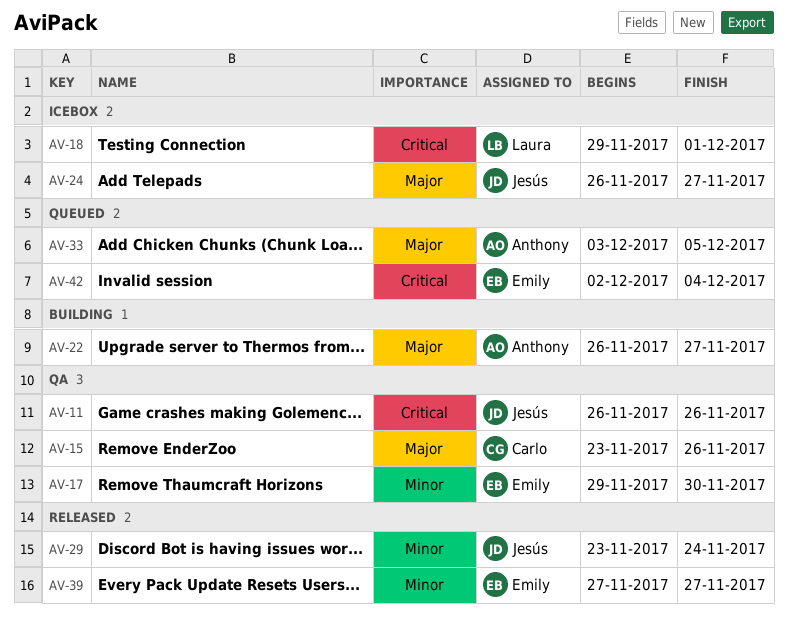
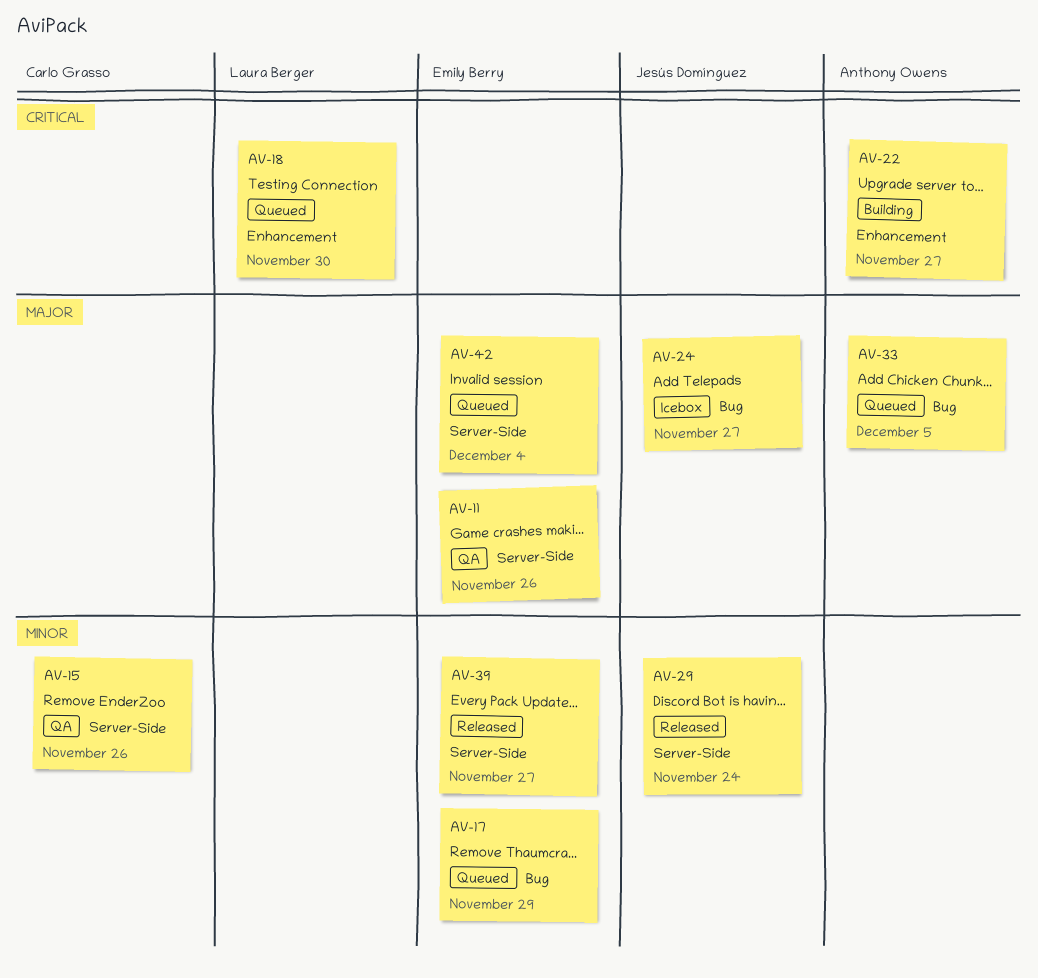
AV-11, owner: Jesús Domínguez -> Emily Berry
AV-11, priority: Critical -> Major
AV-15, priority: Major -> Minor
AV-17, status: QA -> Queued
AV-17, due: Nov 30 -> Nov 29
AV-18, status: Icebox -> Queued
AV-18, due: Dec 1 -> Nov 30
AV-22, priority: Major -> Critical
AV-42, priority: Critical -> Major

